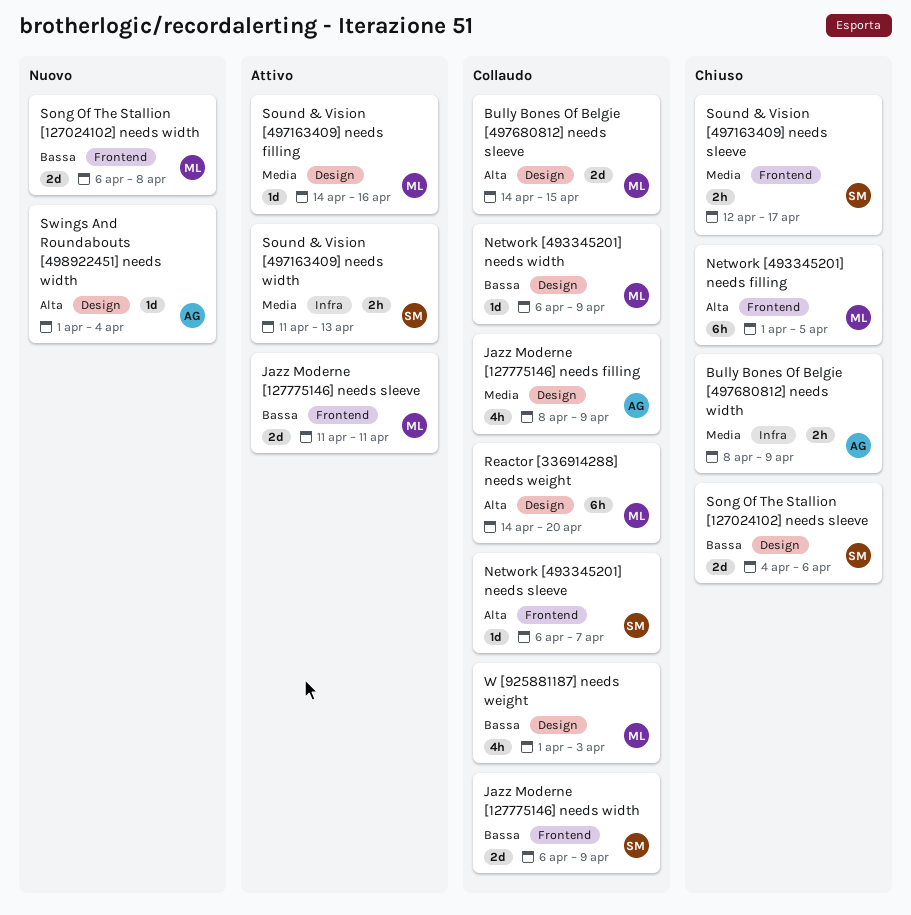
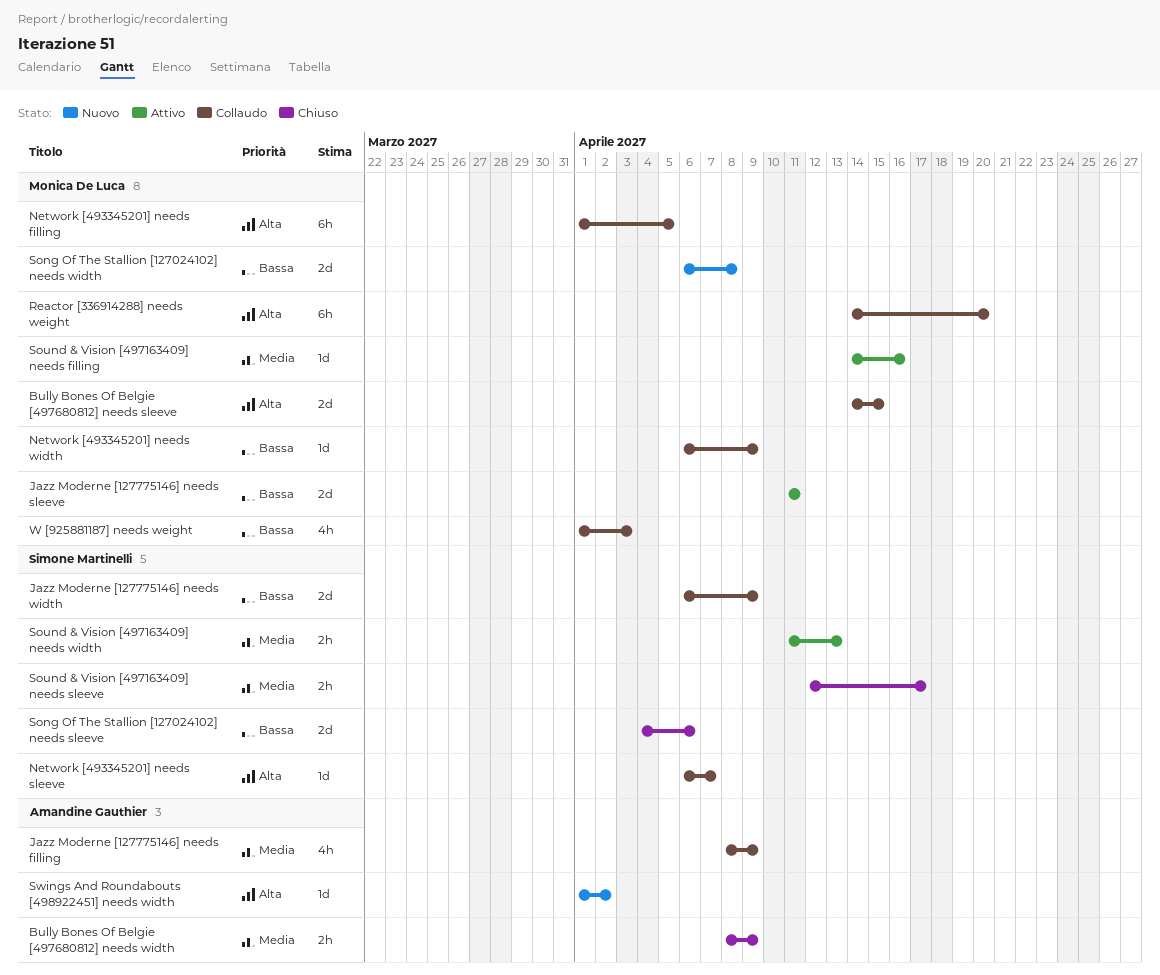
Network [493345201] needs filling, status: Chiuso -> Collaudo
Swings And Roundabouts [498922451] needs width, due: Apr 4 -> Apr 2

